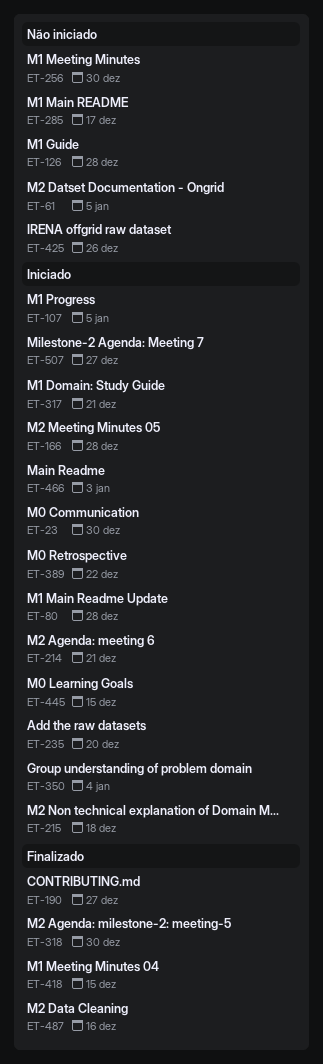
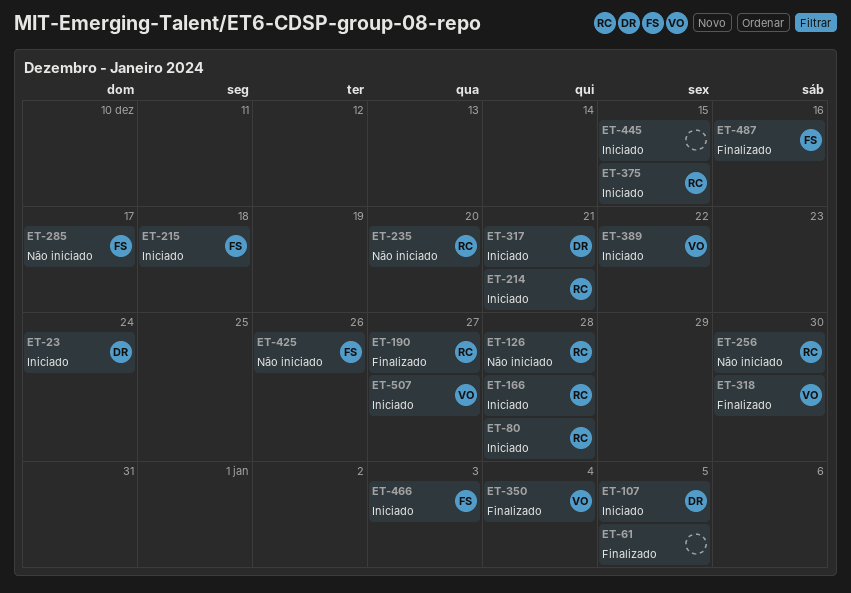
ET-23, due: Dec 30 -> Dec 24
ET-61, status: Não iniciado -> Finalizado
ET-235, status: Iniciado -> Não iniciado
ET-350, status: Iniciado -> Finalizado
ET-375: none -> present
ET-418: present -> none

